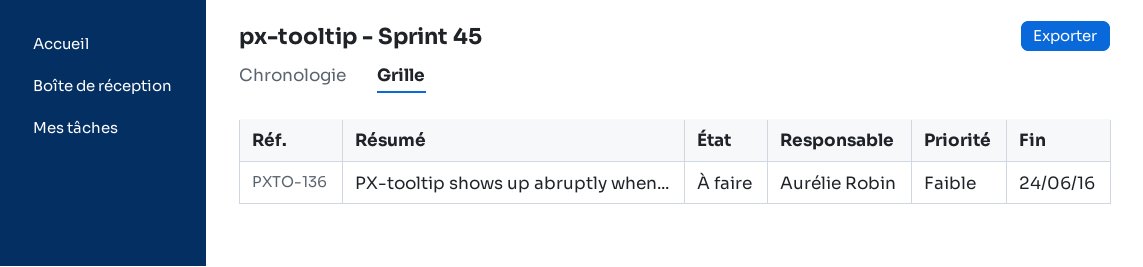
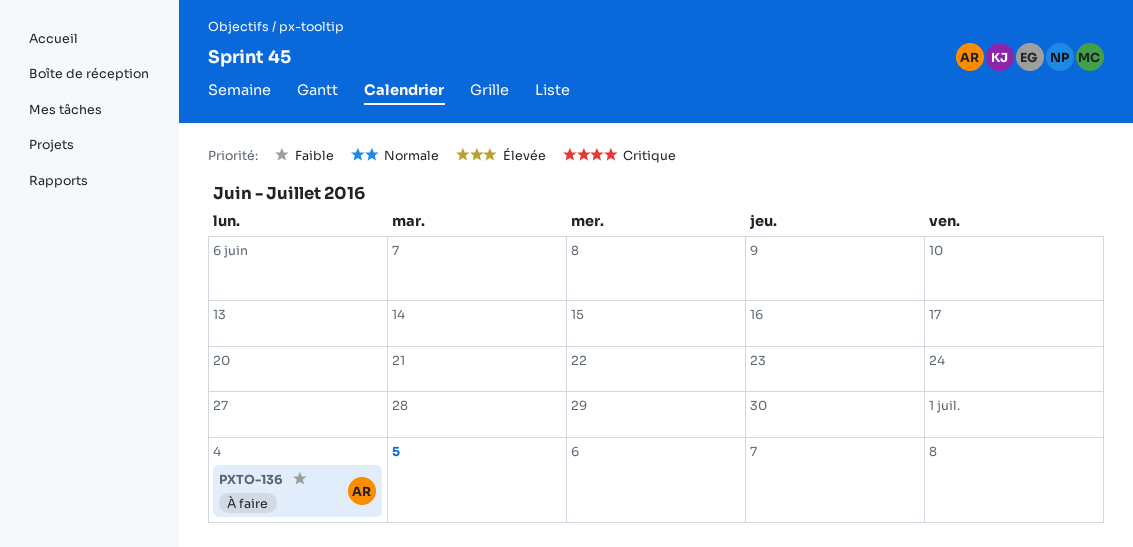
PXTO-136, due: Jun 24 -> Jul 4

